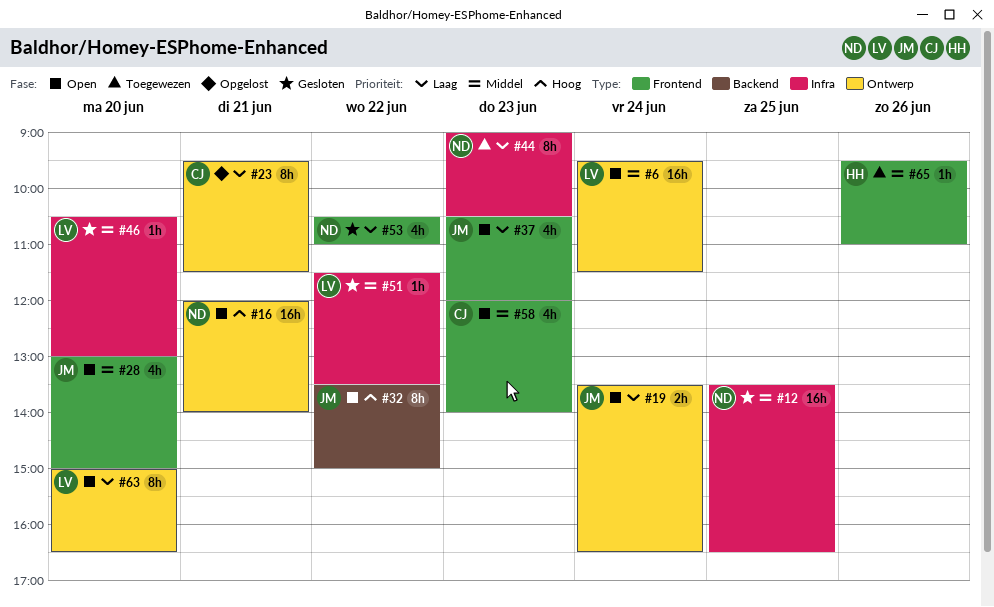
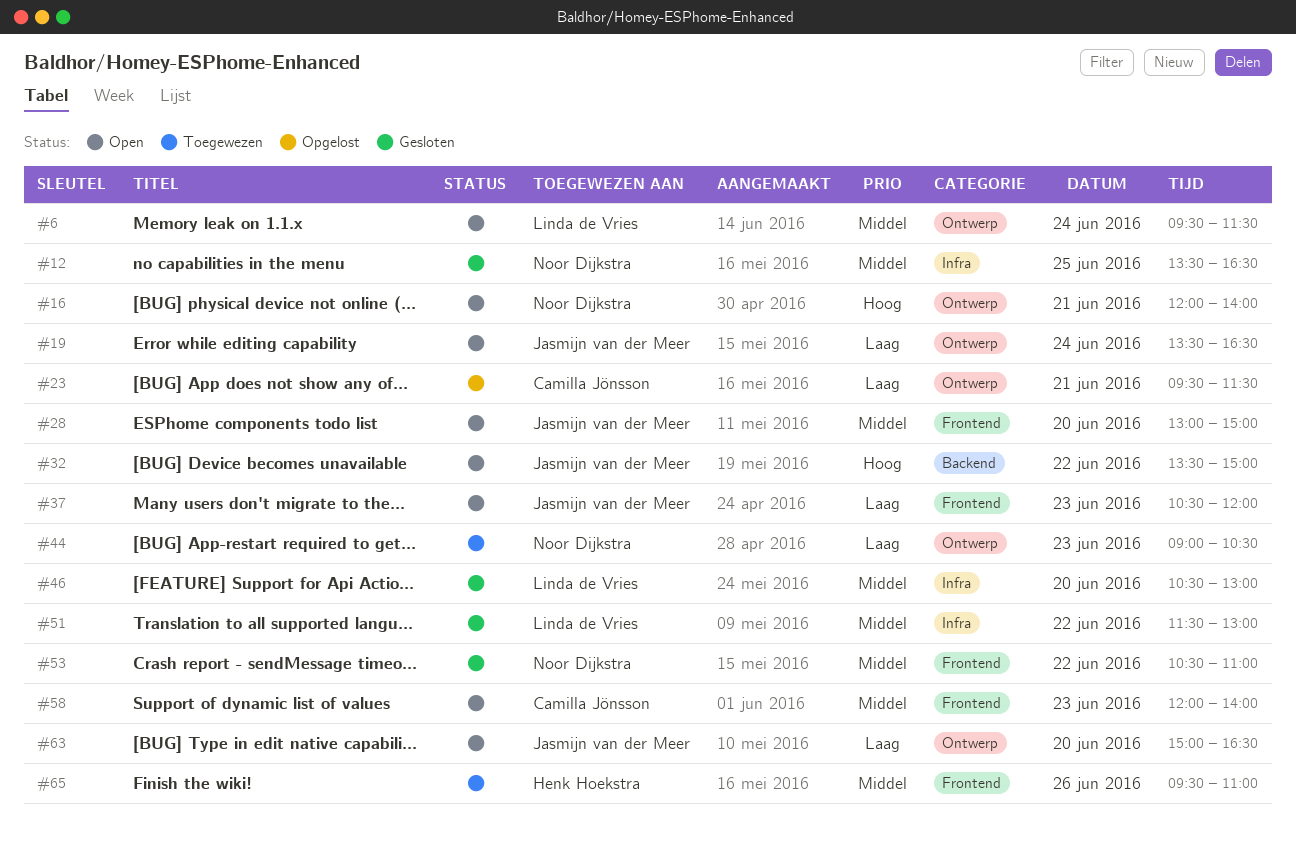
#44, label: Infra -> Ontwerp
#51, ends: 13:30 -> 13:00
#53, priority: Laag -> Middel
#63, owner: Linda de Vries -> Jasmijn van der Meer

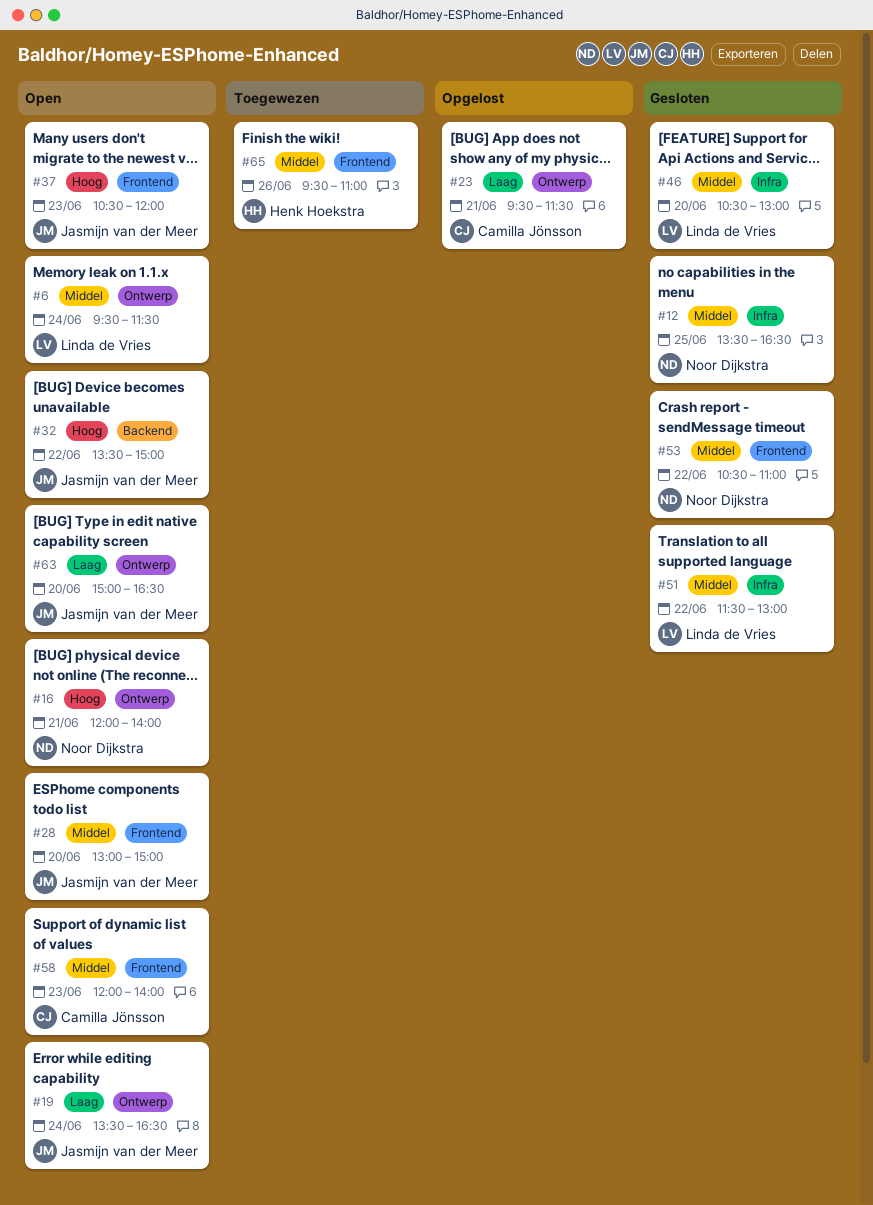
#37, priority: Laag -> Hoog
#44: present -> none

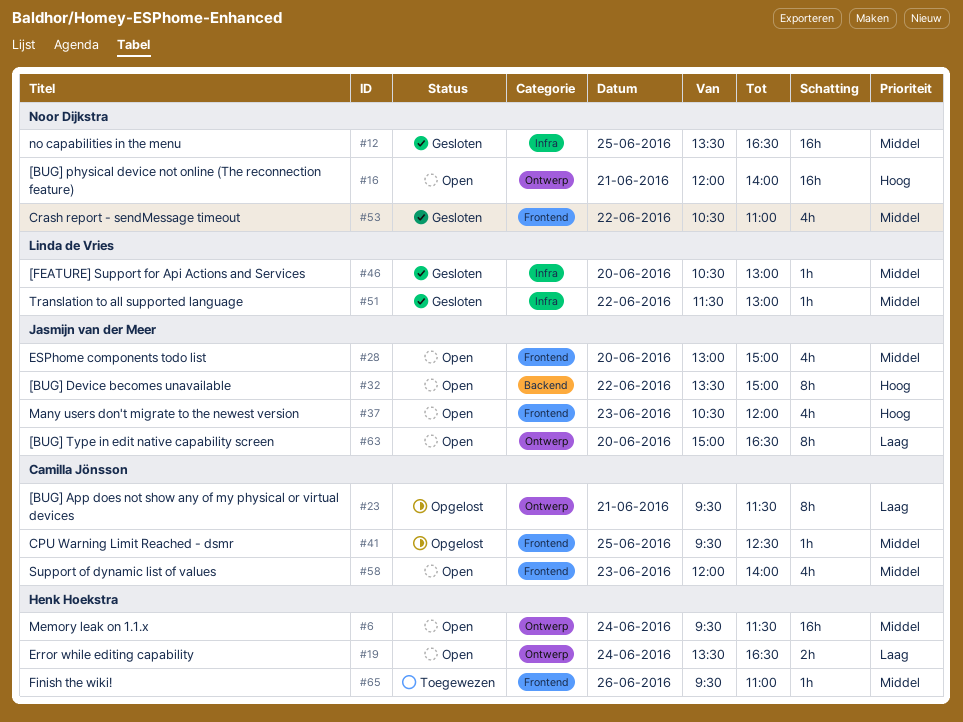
#6, owner: Linda de Vries -> Henk Hoekstra
#19, owner: Jasmijn van der Meer -> Henk Hoekstra
#41: none -> present

